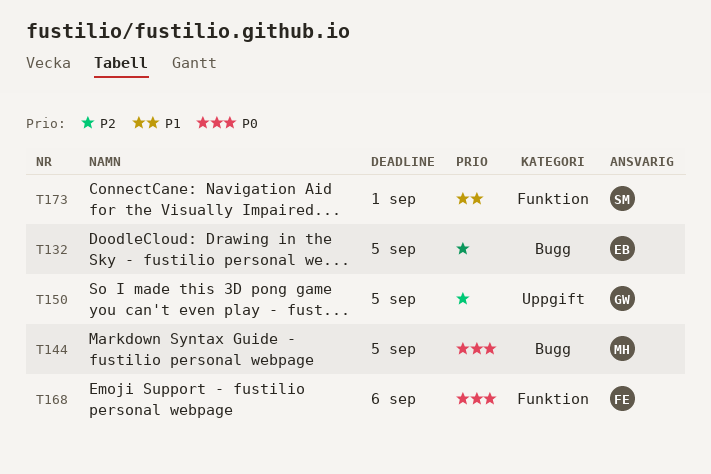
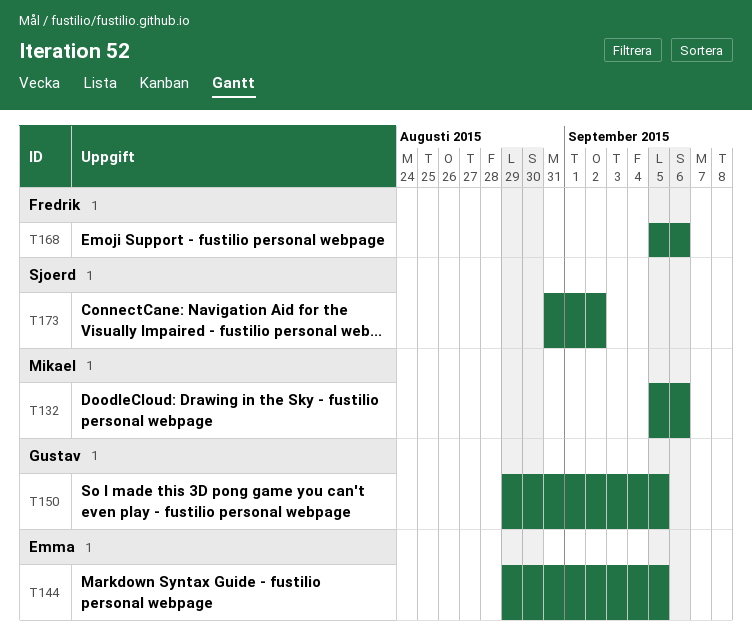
T132, owner: Emma -> Mikael
T132, due: Sep 5 -> Sep 6
T144, owner: Mikael -> Emma
T173, due: Sep 1 -> Sep 2

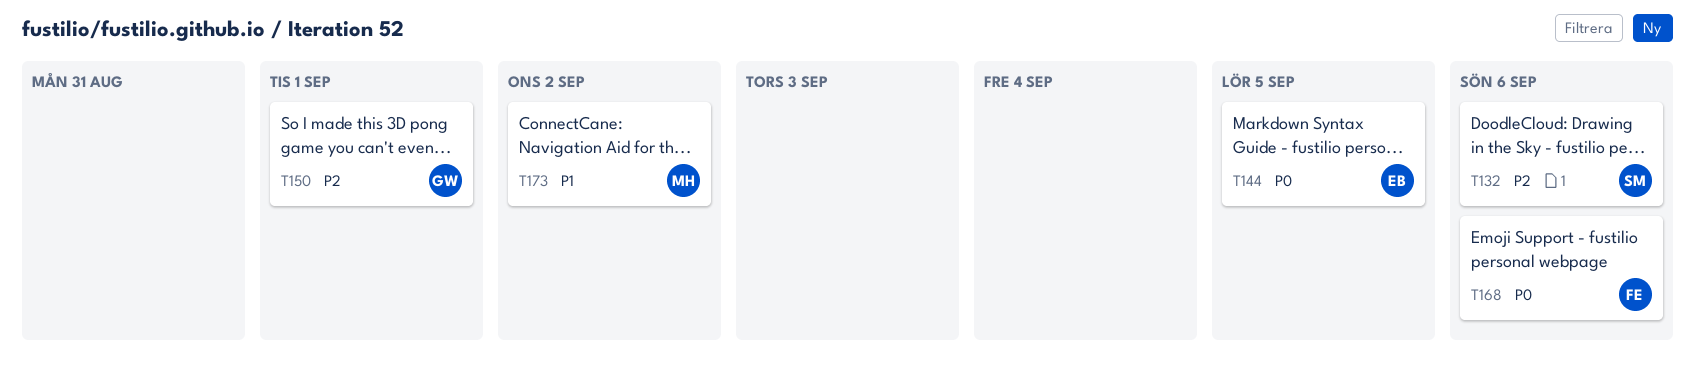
T132, owner: Mikael -> Sjoerd
T150, due: Sep 5 -> Sep 1
T173, owner: Sjoerd -> Mikael

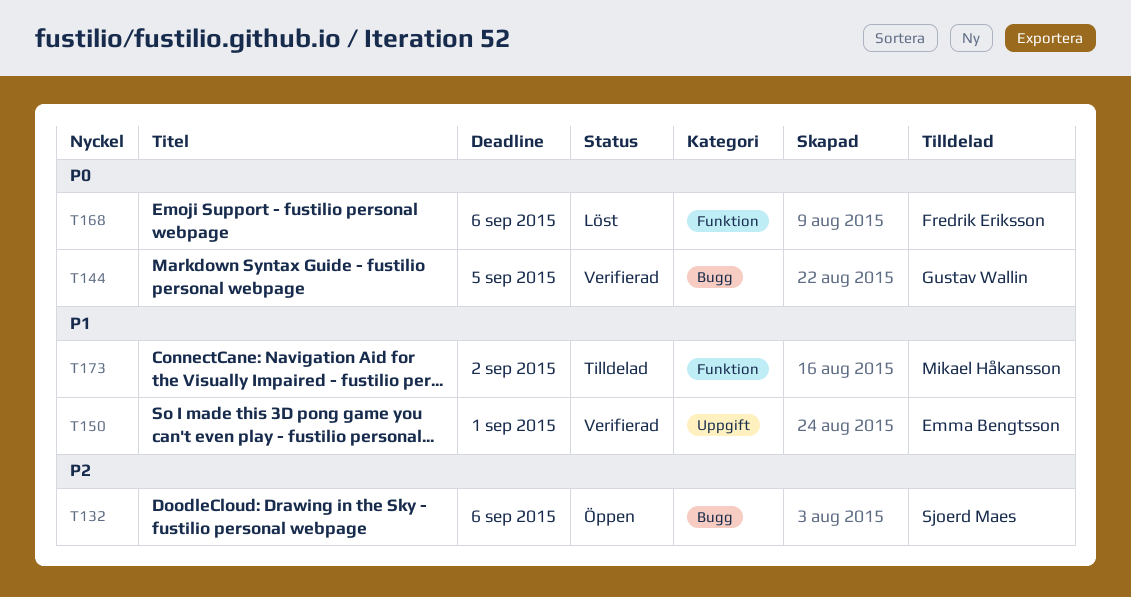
T144, owner: Emma Bengtsson -> Gustav Wallin
T150, owner: Gustav Wallin -> Emma Bengtsson
T150, priority: P2 -> P1

